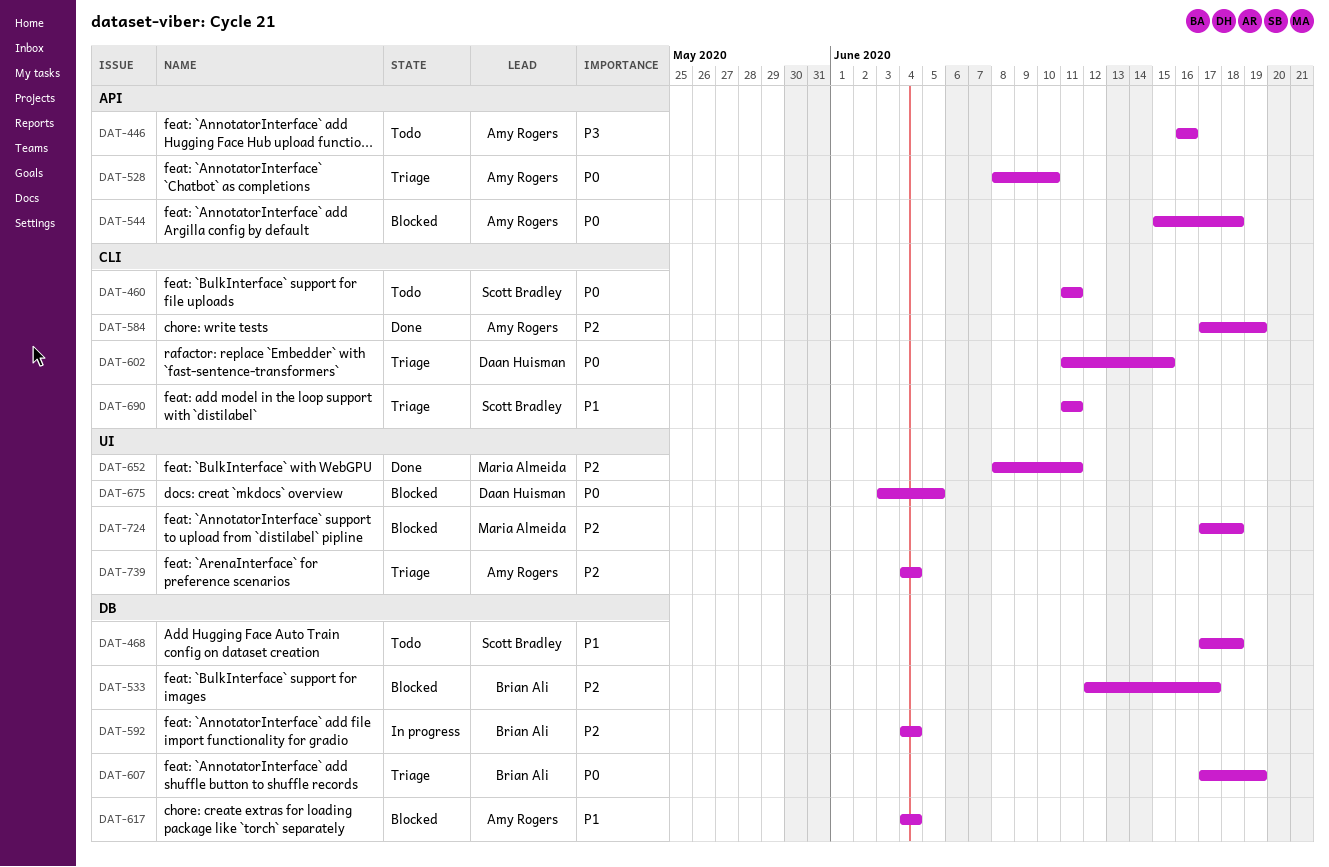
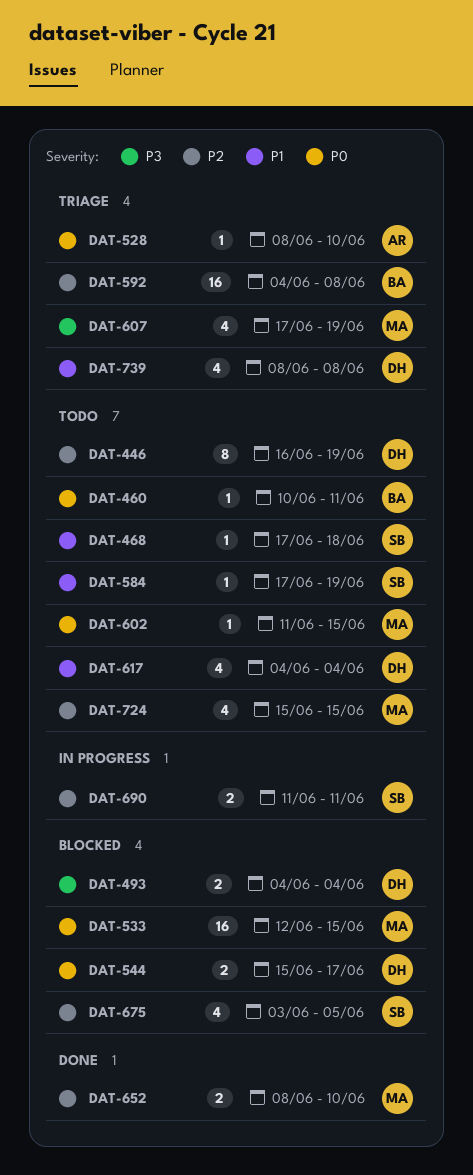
DAT-446, owner: Amy Rogers -> Daan Huisman
DAT-446, priority: P3 -> P2
DAT-446, due: Jun 16 -> Jun 19
DAT-460, owner: Scott Bradley -> Brian Ali
DAT-460, start: Jun 11 -> Jun 10
DAT-493: none -> present
DAT-533, owner: Brian Ali -> Maria Almeida
DAT-533, priority: P2 -> P0
DAT-533, due: Jun 17 -> Jun 15
DAT-544, owner: Amy Rogers -> Daan Huisman
DAT-544, due: Jun 18 -> Jun 17
DAT-584, status: Done -> Todo
DAT-584, owner: Amy Rogers -> Scott Bradley
DAT-584, priority: P2 -> P1
DAT-592, status: In progress -> Triage
DAT-592, due: Jun 4 -> Jun 8
DAT-602, status: Triage -> Todo
DAT-602, owner: Daan Huisman -> Maria Almeida
DAT-607, owner: Brian Ali -> Maria Almeida
DAT-607, priority: P0 -> P3
DAT-617, status: Blocked -> Todo
DAT-617, owner: Amy Rogers -> Daan Huisman
DAT-652, due: Jun 11 -> Jun 10
DAT-675, owner: Daan Huisman -> Scott Bradley
DAT-675, priority: P0 -> P2
DAT-690, status: Triage -> In progress
DAT-690, priority: P1 -> P2
DAT-724, status: Blocked -> Todo
DAT-724, start: Jun 17 -> Jun 15
DAT-724, due: Jun 18 -> Jun 15
DAT-739, owner: Amy Rogers -> Daan Huisman
DAT-739, priority: P2 -> P1
DAT-739, start: Jun 4 -> Jun 8
DAT-739, due: Jun 4 -> Jun 8

